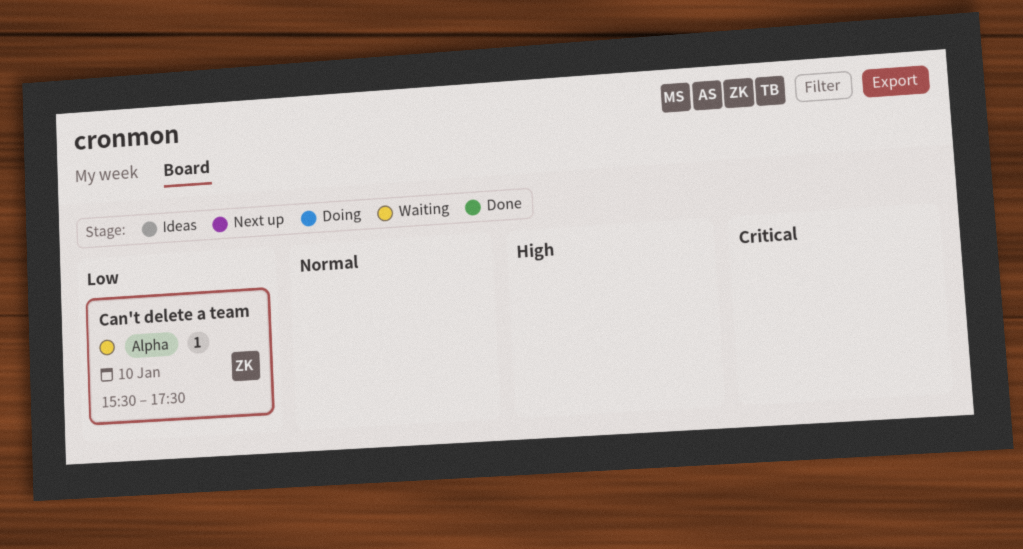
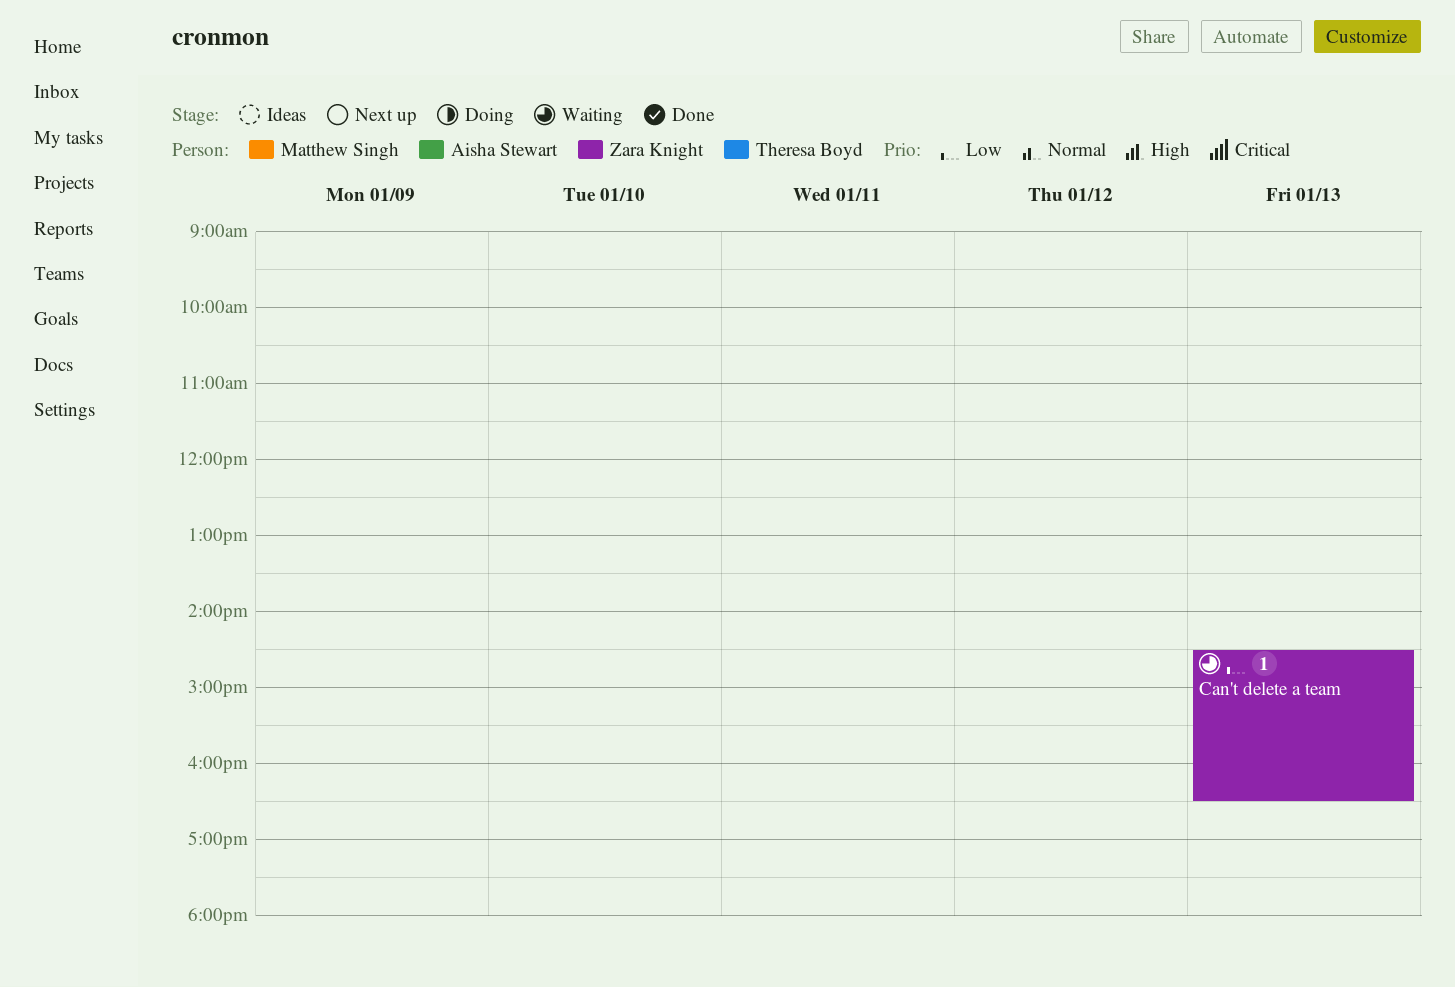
Can't delete a team, day: Jan 10 -> Jan 13
Can't delete a team, begins: 15:30 -> 14:30
Can't delete a team, ends: 17:30 -> 16:30

